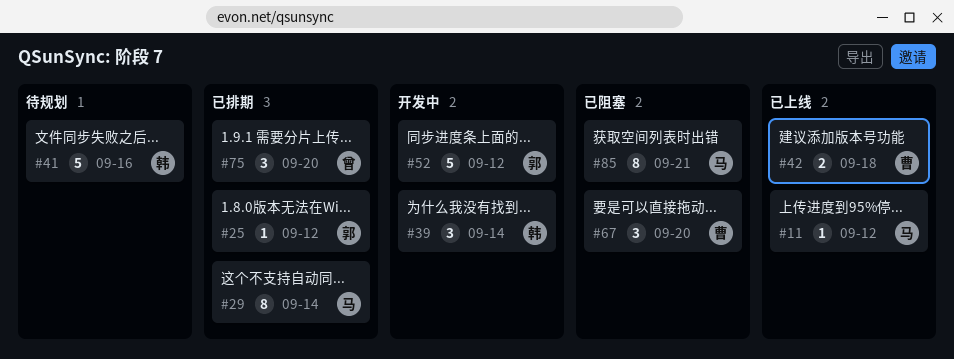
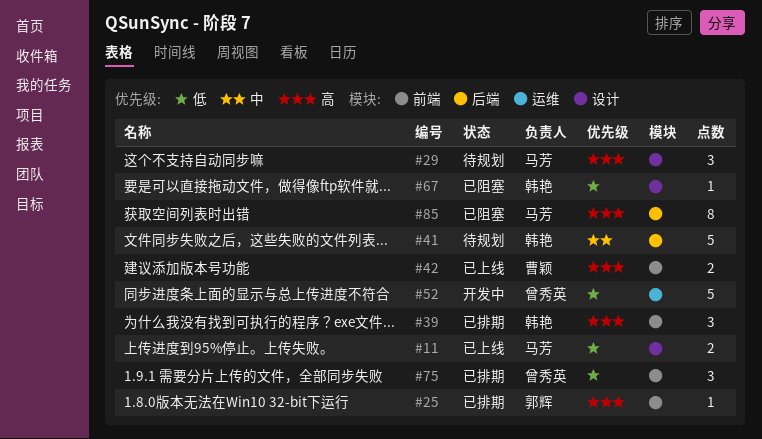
#11, estimate: 1 -> 2
#29, status: 已排期 -> 待规划
#29, estimate: 8 -> 3
#39, status: 开发中 -> 已排期
#52, owner: 郭辉 -> 曾秀英
#67, owner: 曹颖 -> 韩艳
#67, estimate: 3 -> 1

